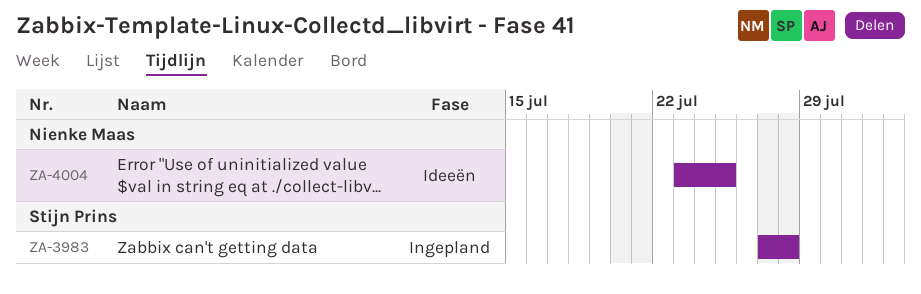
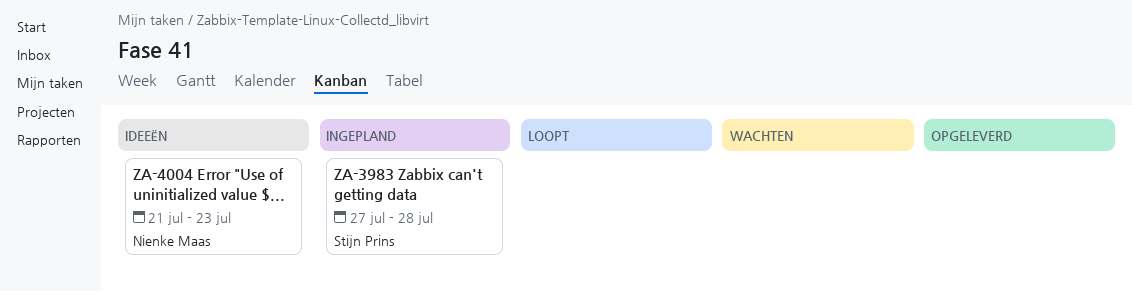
ZA-4004, start: Jul 23 -> Jul 21
ZA-4004, due: Jul 25 -> Jul 23

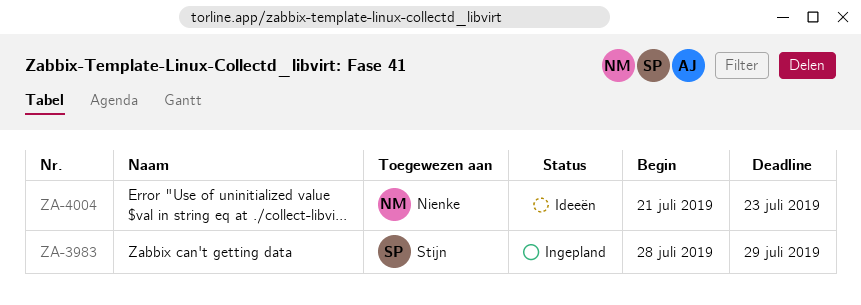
ZA-3983, start: Jul 27 -> Jul 28
ZA-3983, due: Jul 28 -> Jul 29

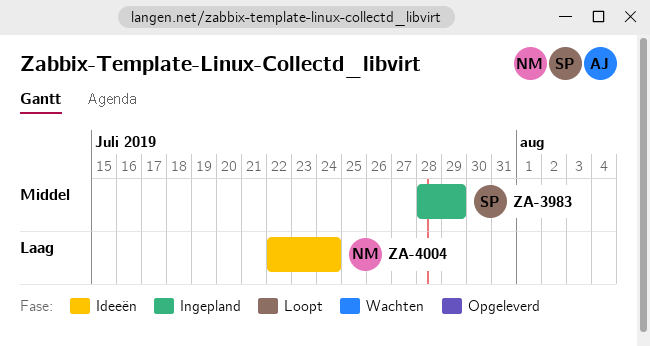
ZA-4004, start: Jul 21 -> Jul 22
ZA-4004, due: Jul 23 -> Jul 24

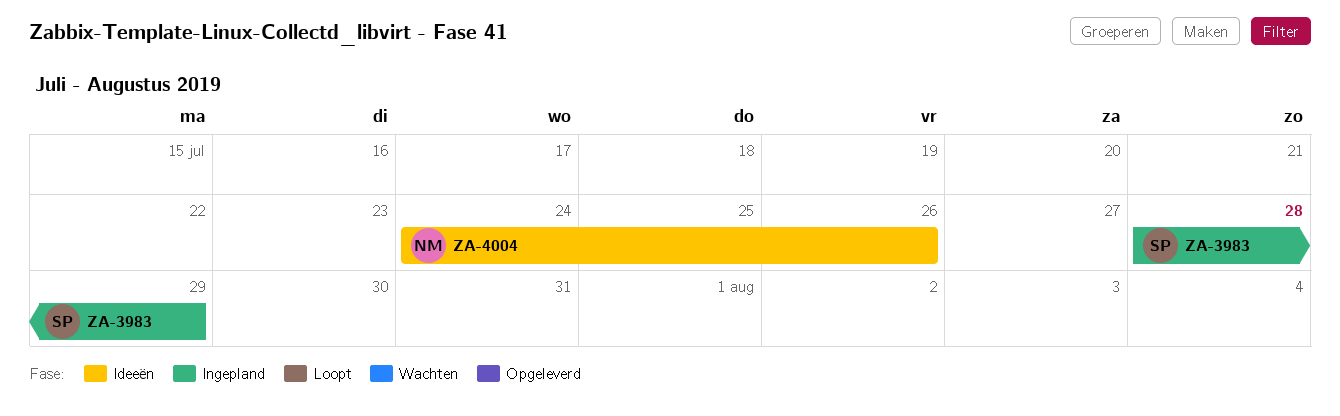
ZA-4004, start: Jul 22 -> Jul 24
ZA-4004, due: Jul 24 -> Jul 26

